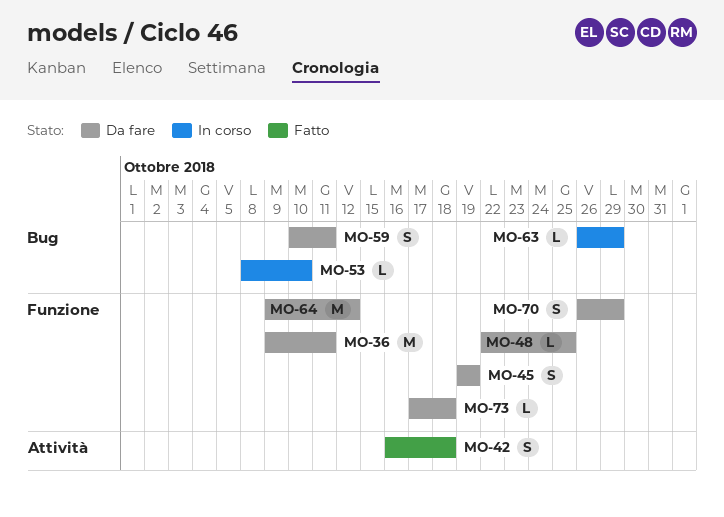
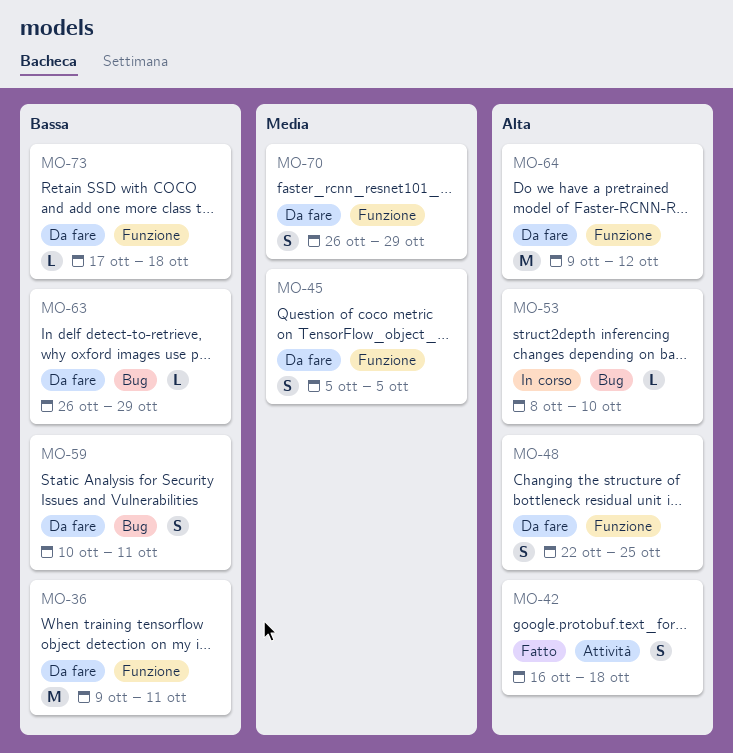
MO-45, start: Oct 19 -> Oct 5
MO-45, due: Oct 19 -> Oct 5
MO-48, estimate: L -> S
MO-63, status: In corso -> Da fare

